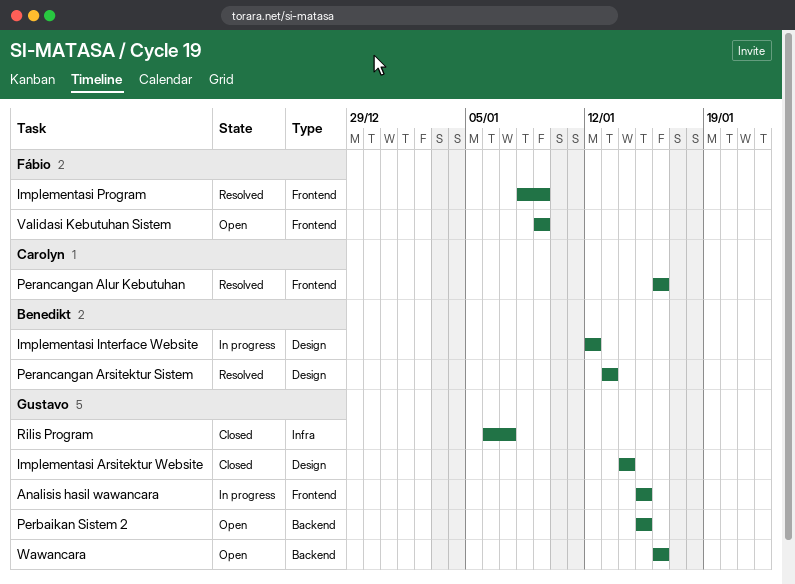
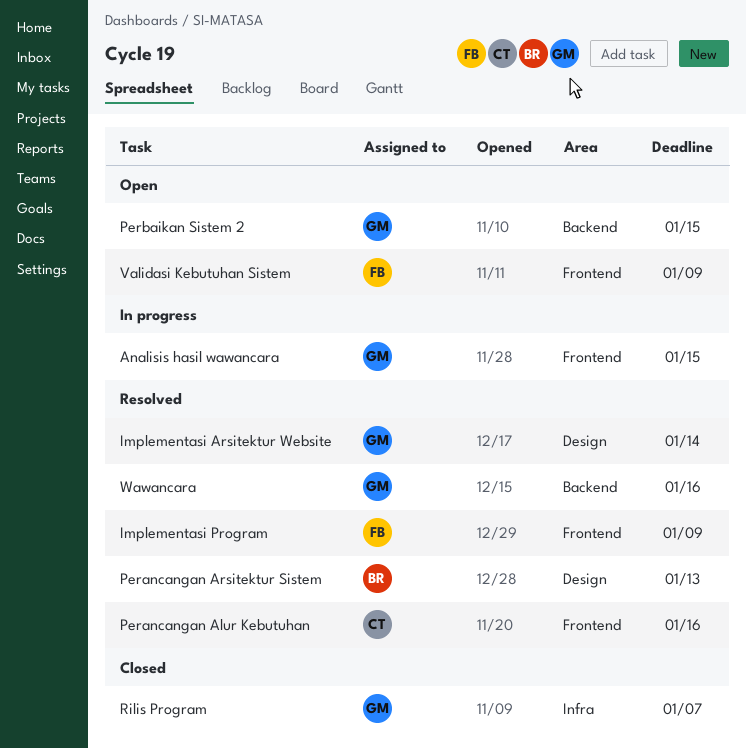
Implementasi Arsitektur Website, status: Closed -> Resolved
Implementasi Interface Website: present -> none
Wawancara, status: Open -> Resolved

